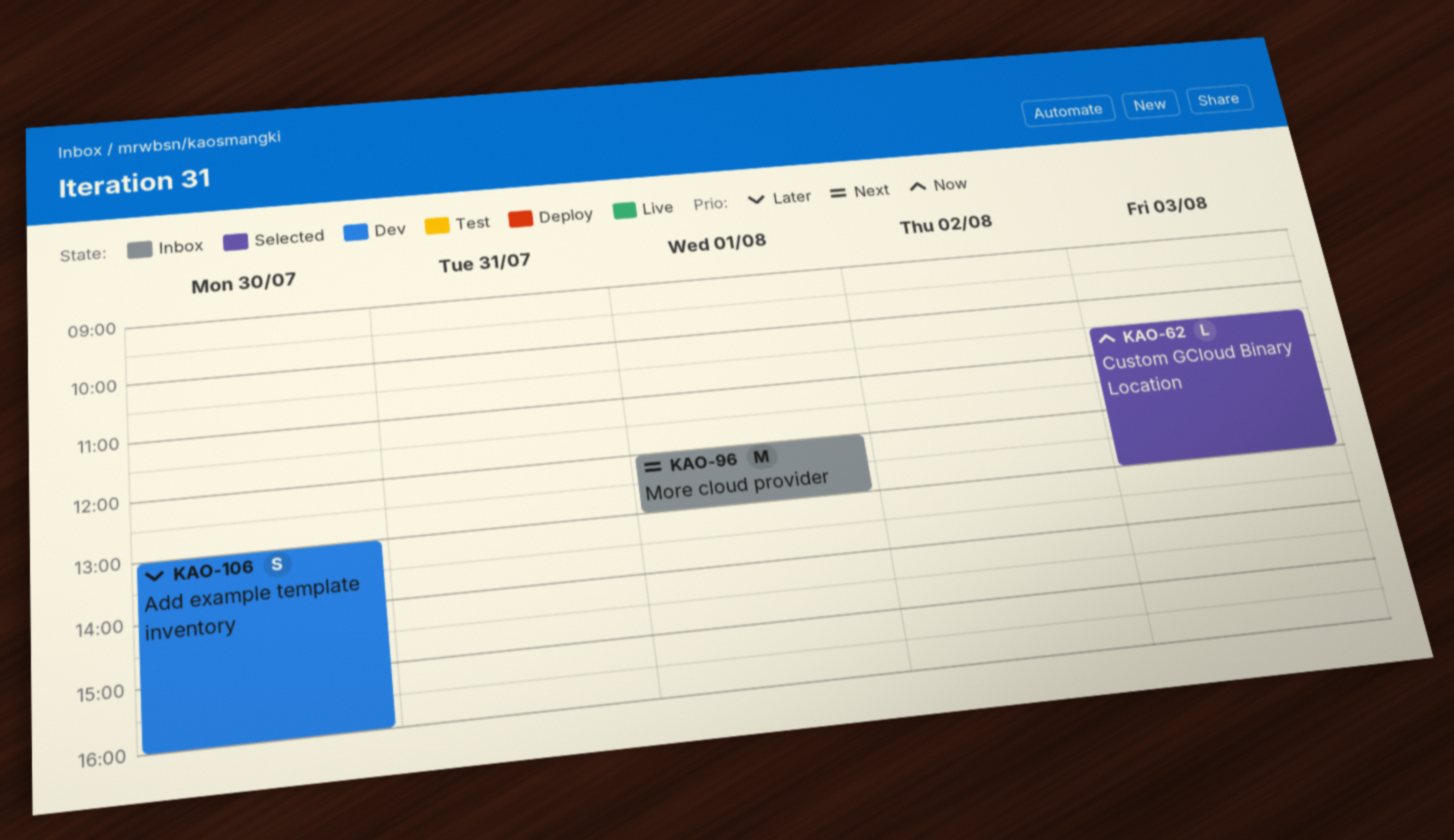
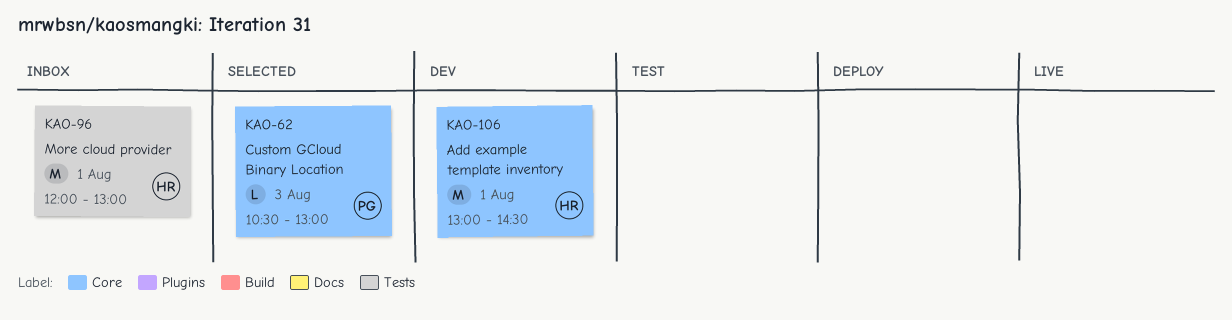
KAO-106, estimate: S -> M
KAO-106, day: Jul 30 -> Aug 1
KAO-106, ends: 16:00 -> 14:30

